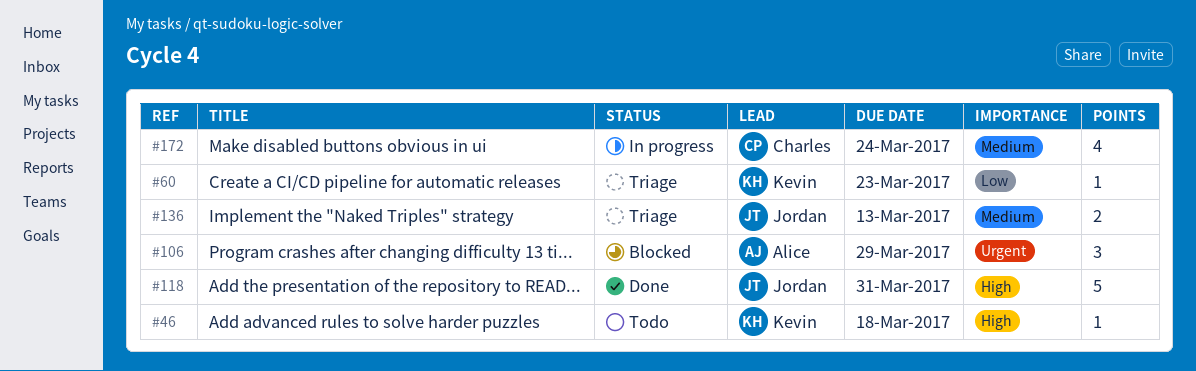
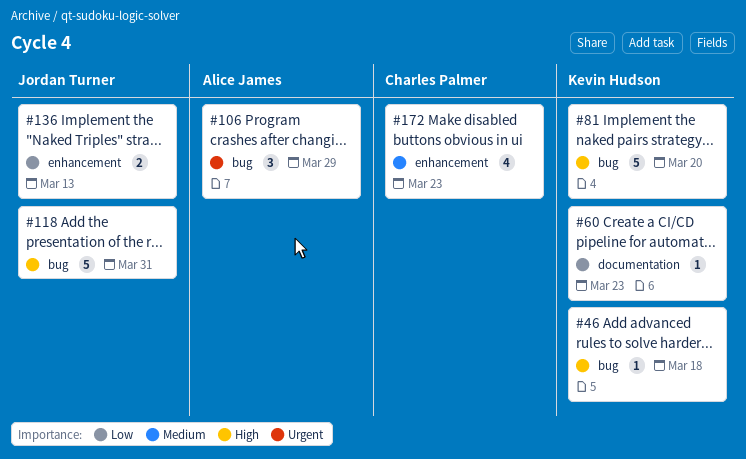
#81: none -> present
#136, priority: Medium -> Low
#172, due: Mar 24 -> Mar 23

